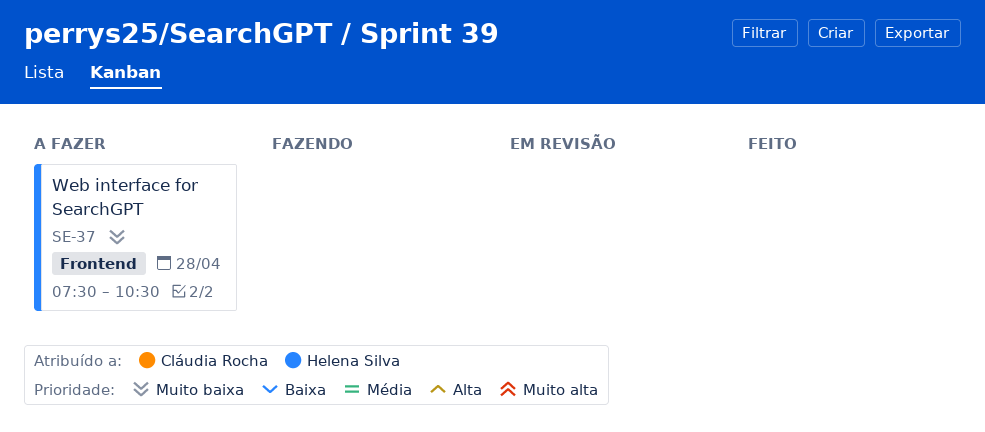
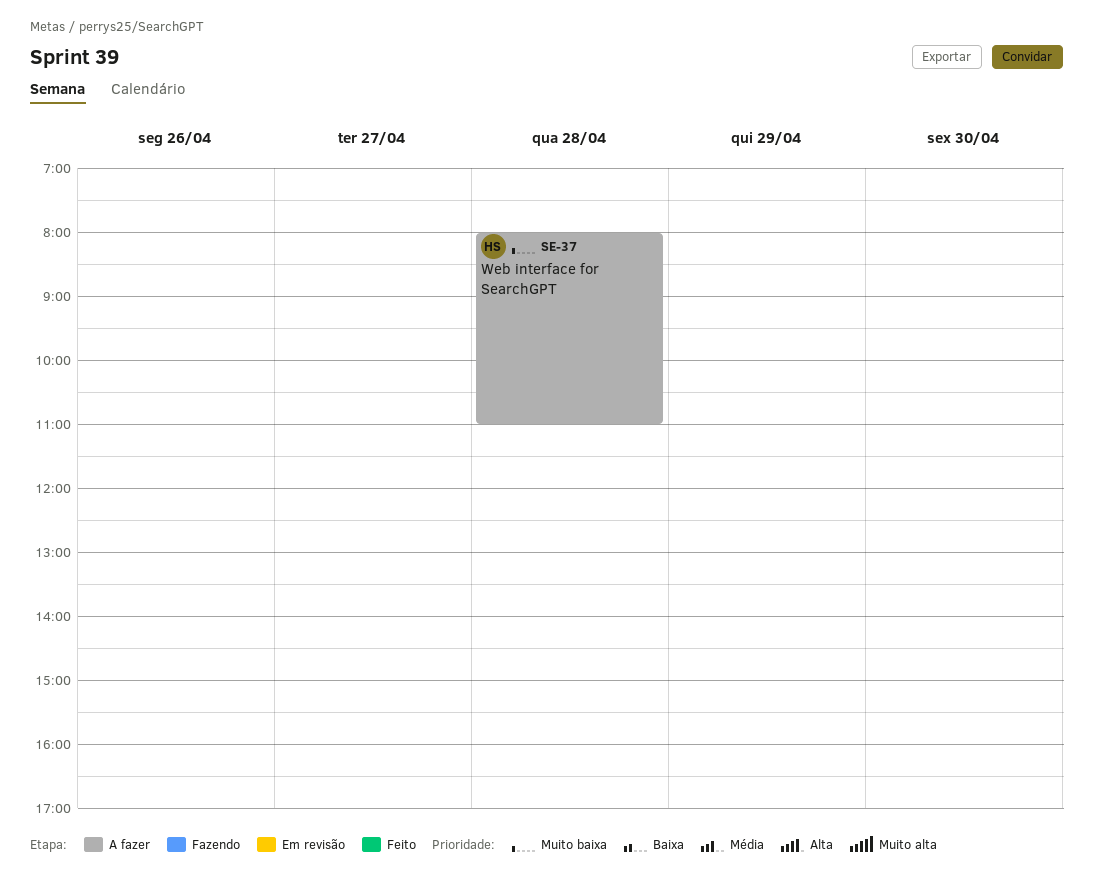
SE-37, begins: 07:30 -> 08:00
SE-37, ends: 10:30 -> 11:00

